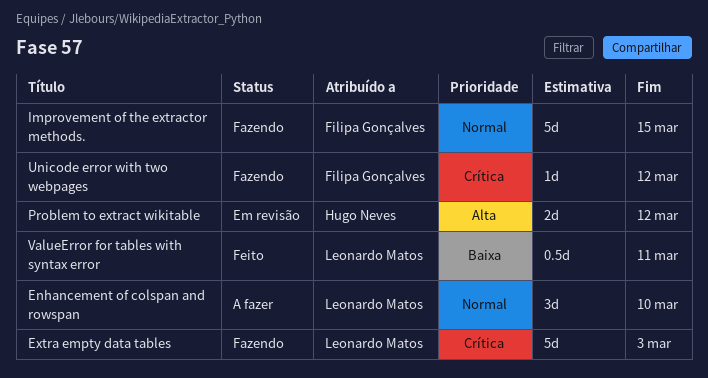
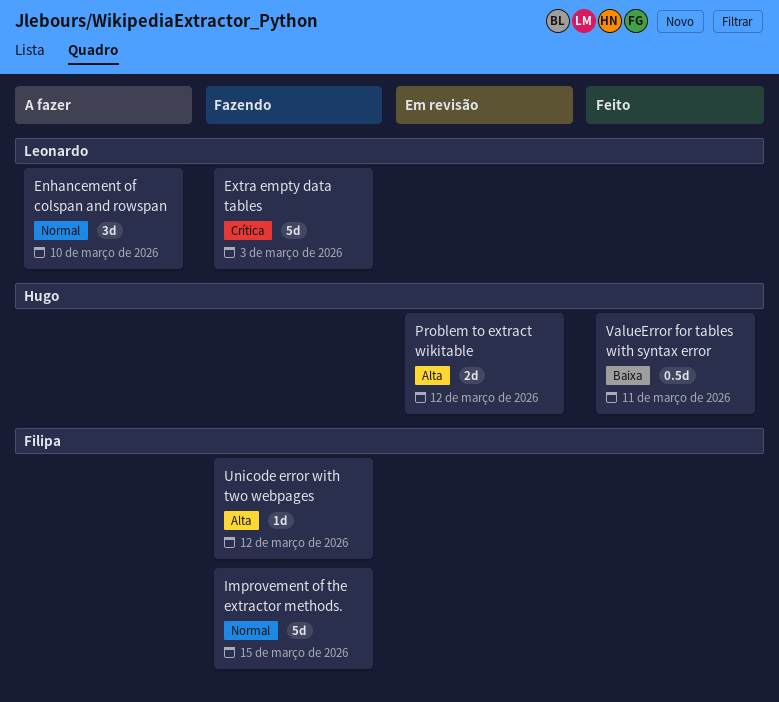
Unicode error with two webpages, priority: Crítica -> Alta
ValueError for tables with syntax error, owner: Leonardo Matos -> Hugo Neves

